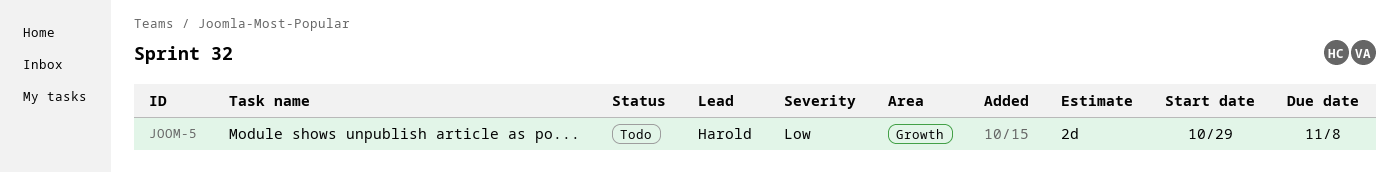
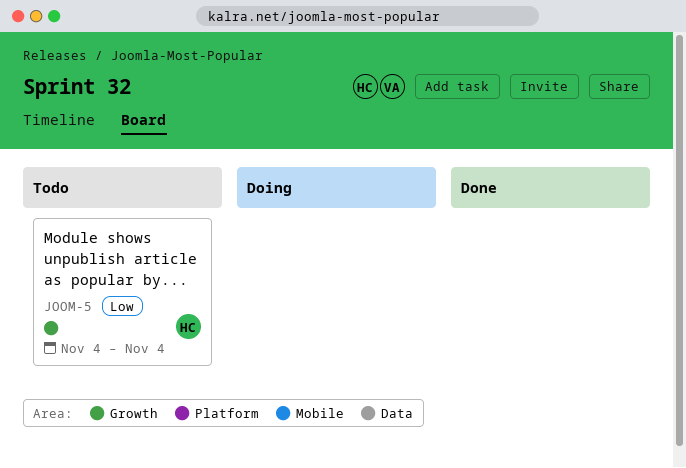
JOOM-5, start: Oct 29 -> Nov 4
JOOM-5, due: Nov 8 -> Nov 4

